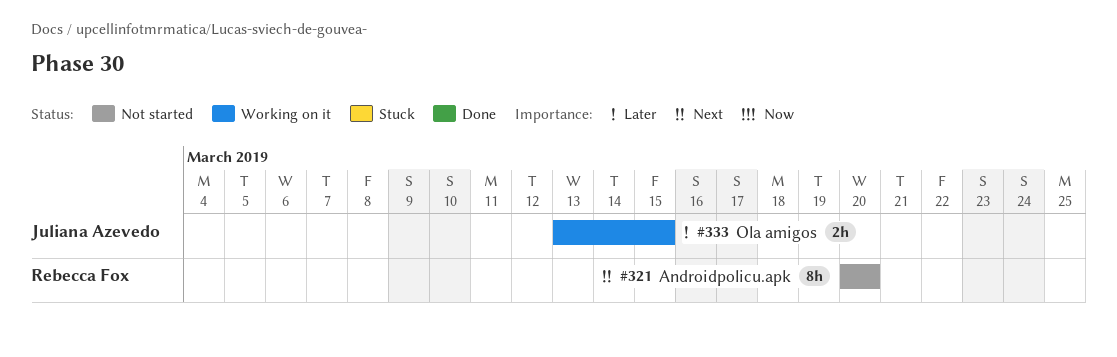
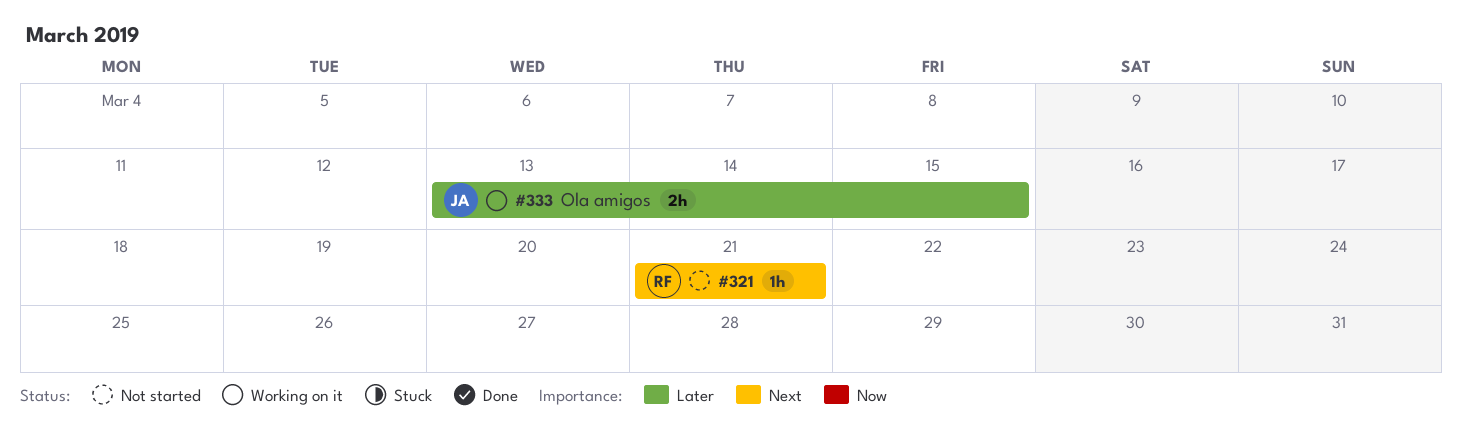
#321, estimate: 8h -> 1h
#321, start: Mar 20 -> Mar 21
#321, due: Mar 20 -> Mar 21

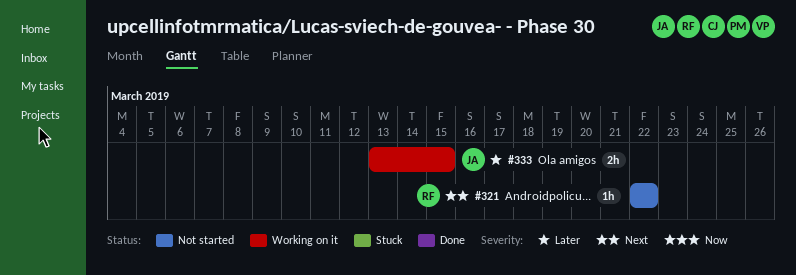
#321, start: Mar 21 -> Mar 22
#321, due: Mar 21 -> Mar 22

